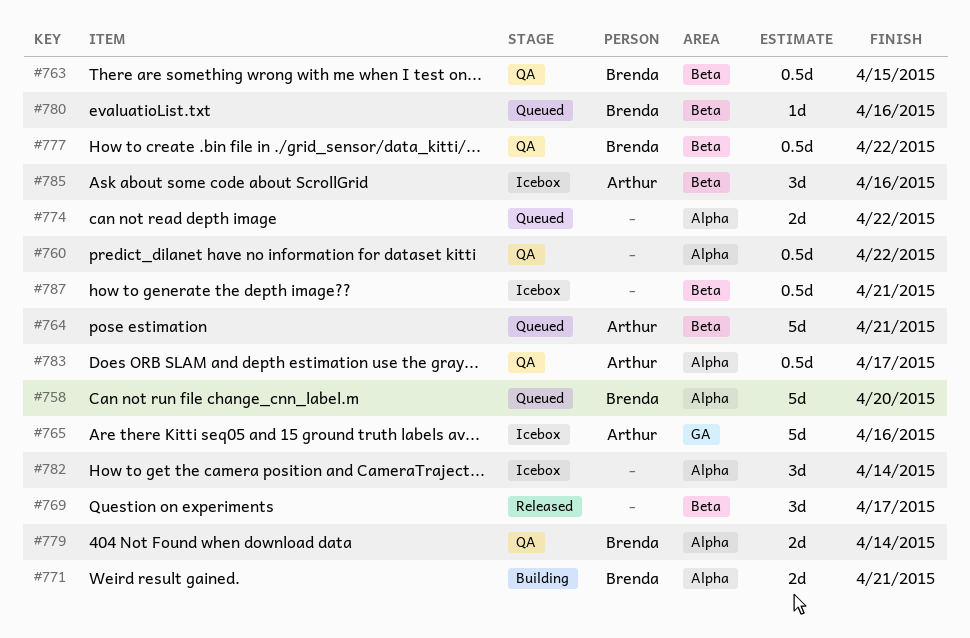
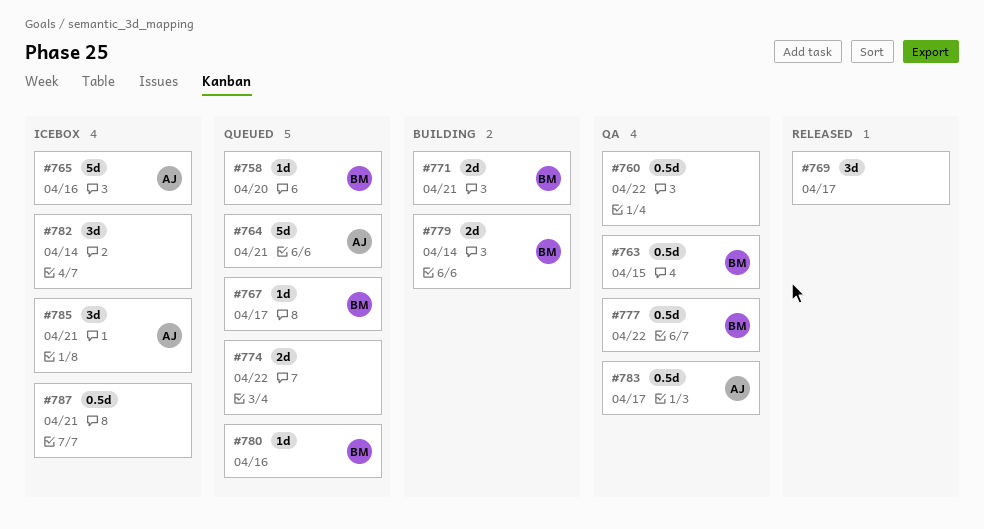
#758, estimate: 5d -> 1d
#767: none -> present
#779, status: QA -> Building
#785, due: Apr 16 -> Apr 21

